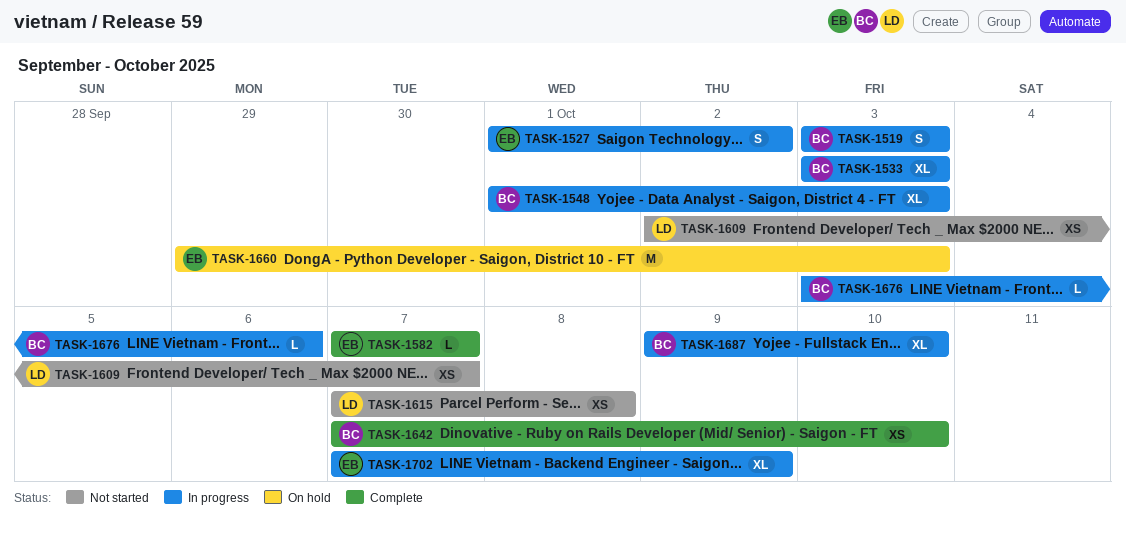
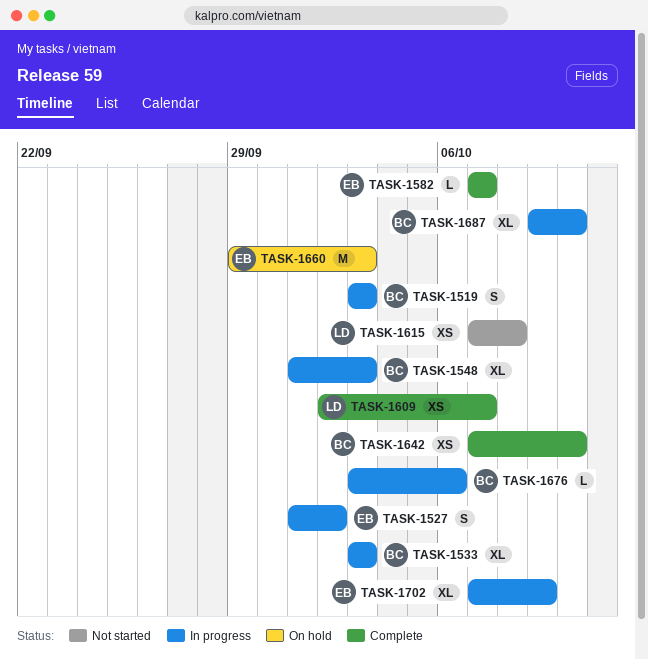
TASK-1609, status: Not started -> Complete

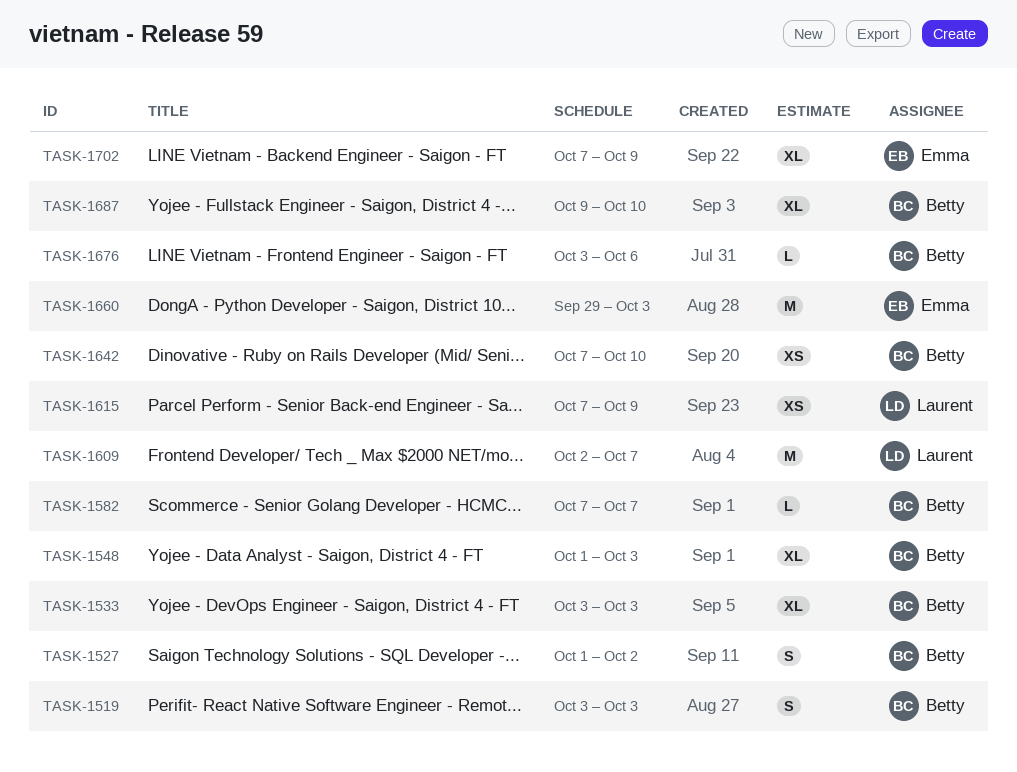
TASK-1527, owner: Emma -> Betty
TASK-1582, owner: Emma -> Betty
TASK-1609, estimate: XS -> M
TASK-1615, due: Oct 8 -> Oct 9

